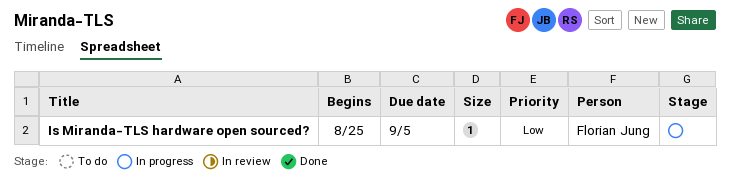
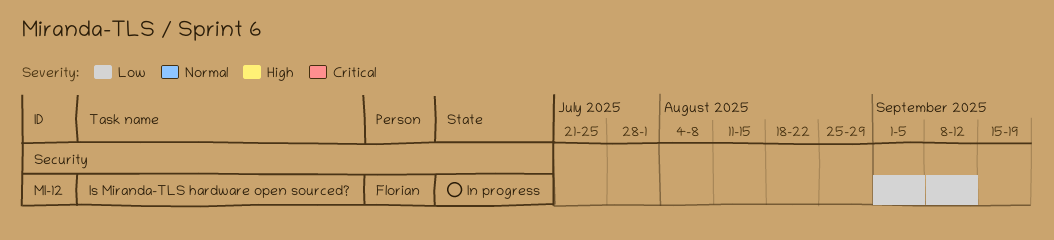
Is Miranda-TLS hardware open sourced?, start: Aug 25 -> Sep 1
Is Miranda-TLS hardware open sourced?, due: Sep 5 -> Sep 12

